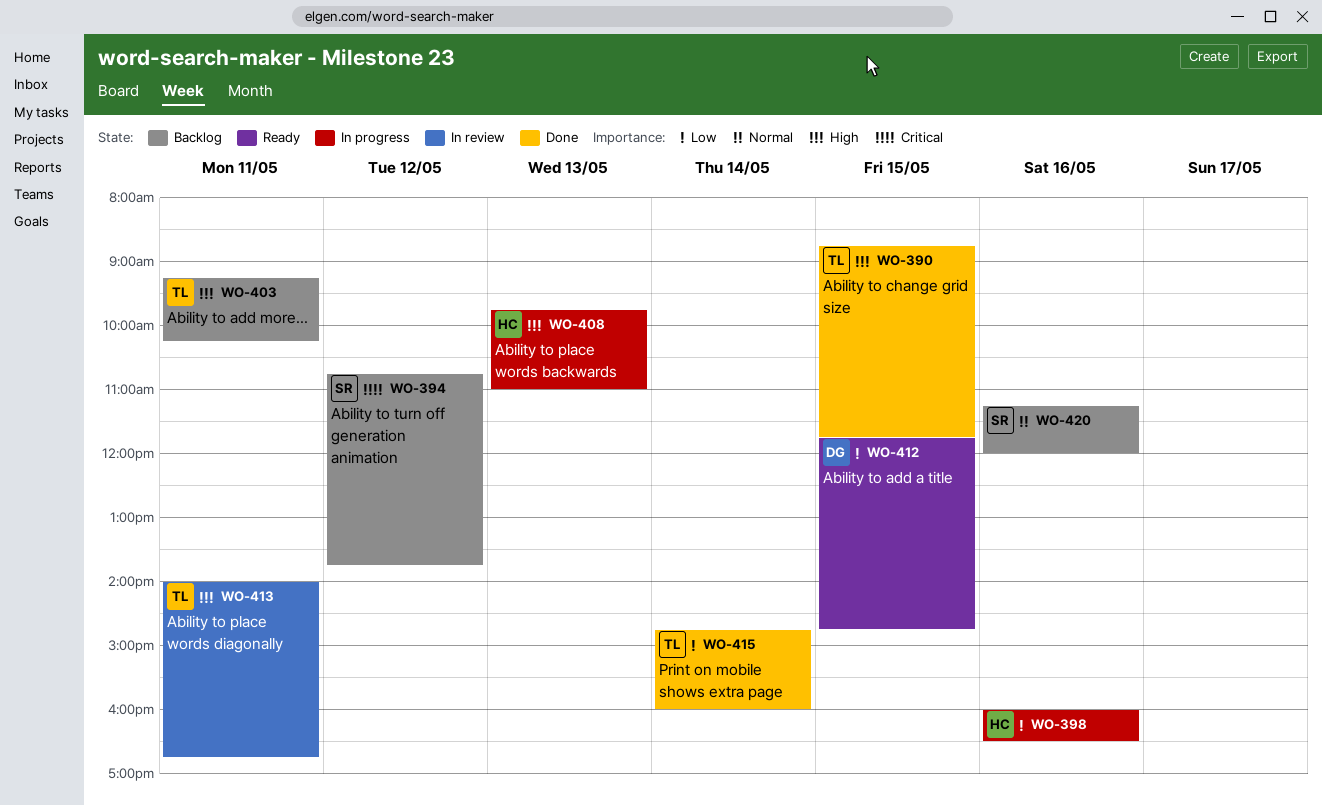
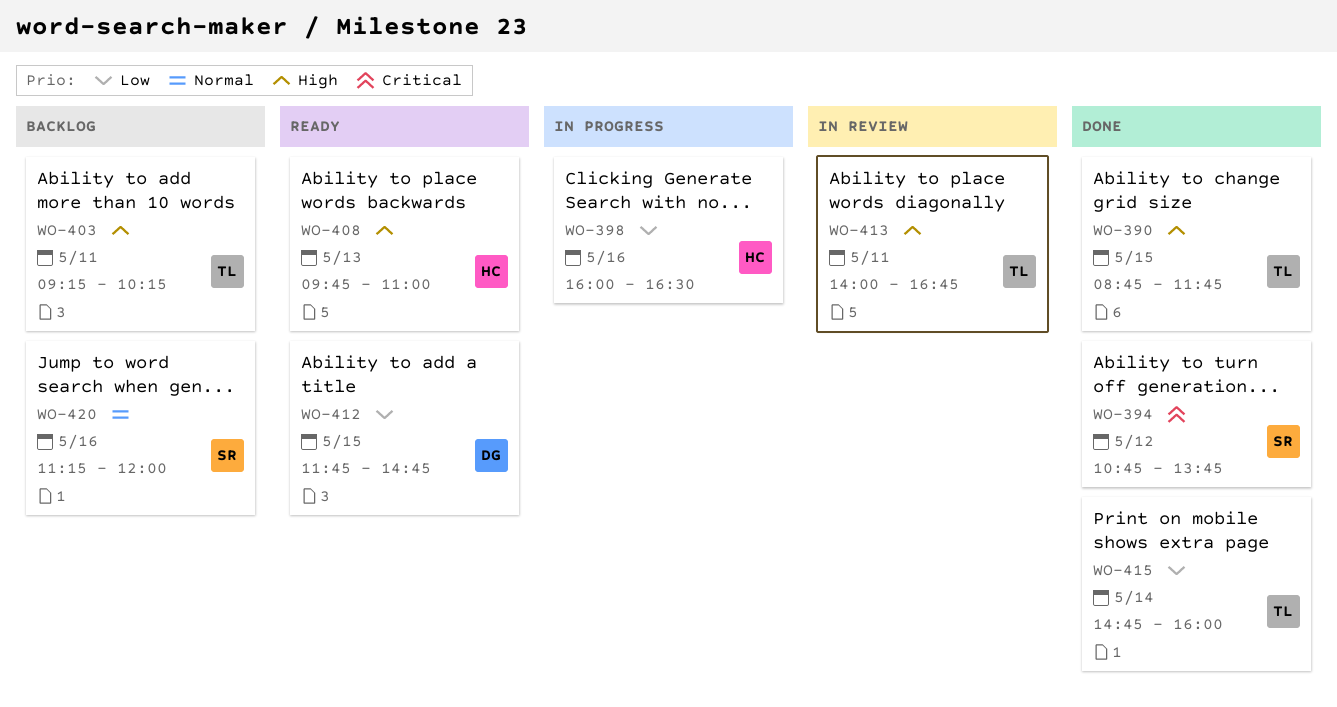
WO-394, status: Backlog -> Done
WO-408, status: In progress -> Ready

